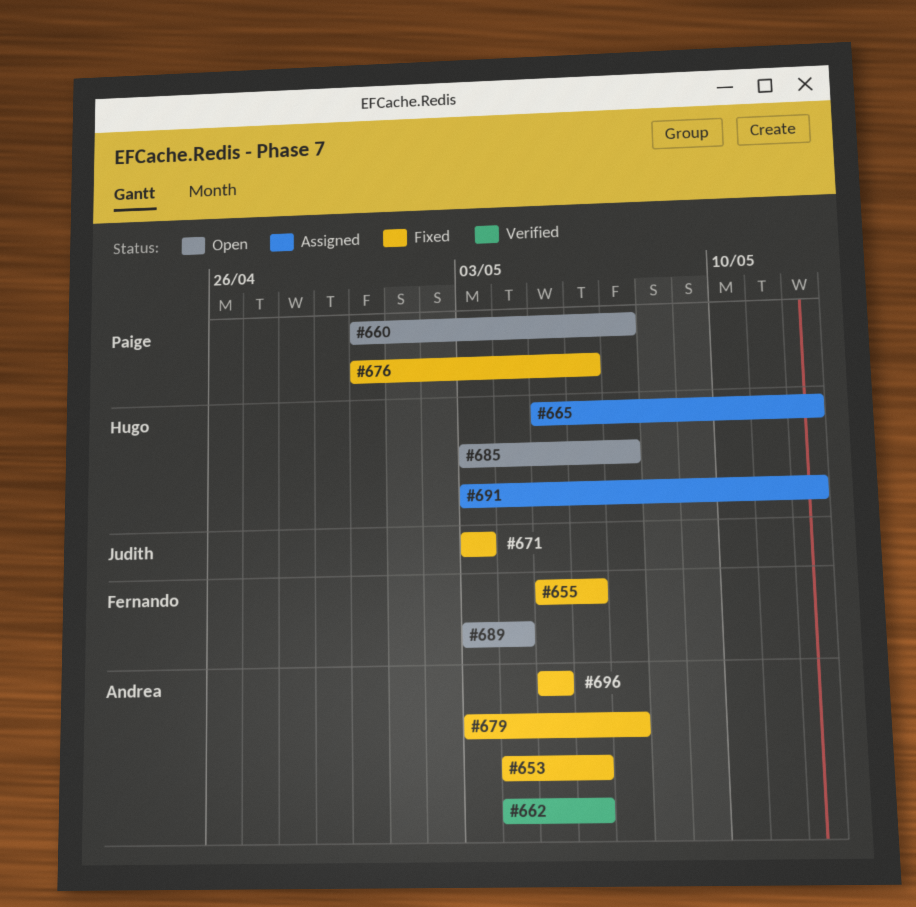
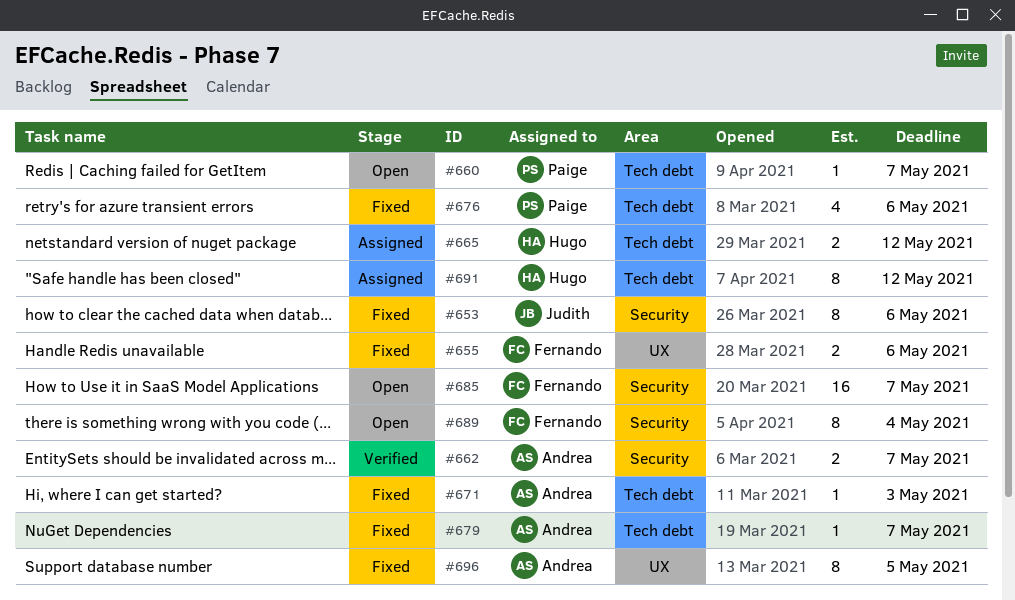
#653, owner: Andrea -> Judith
#662, due: May 6 -> May 7
#671, owner: Judith -> Andrea
#685, owner: Hugo -> Fernando

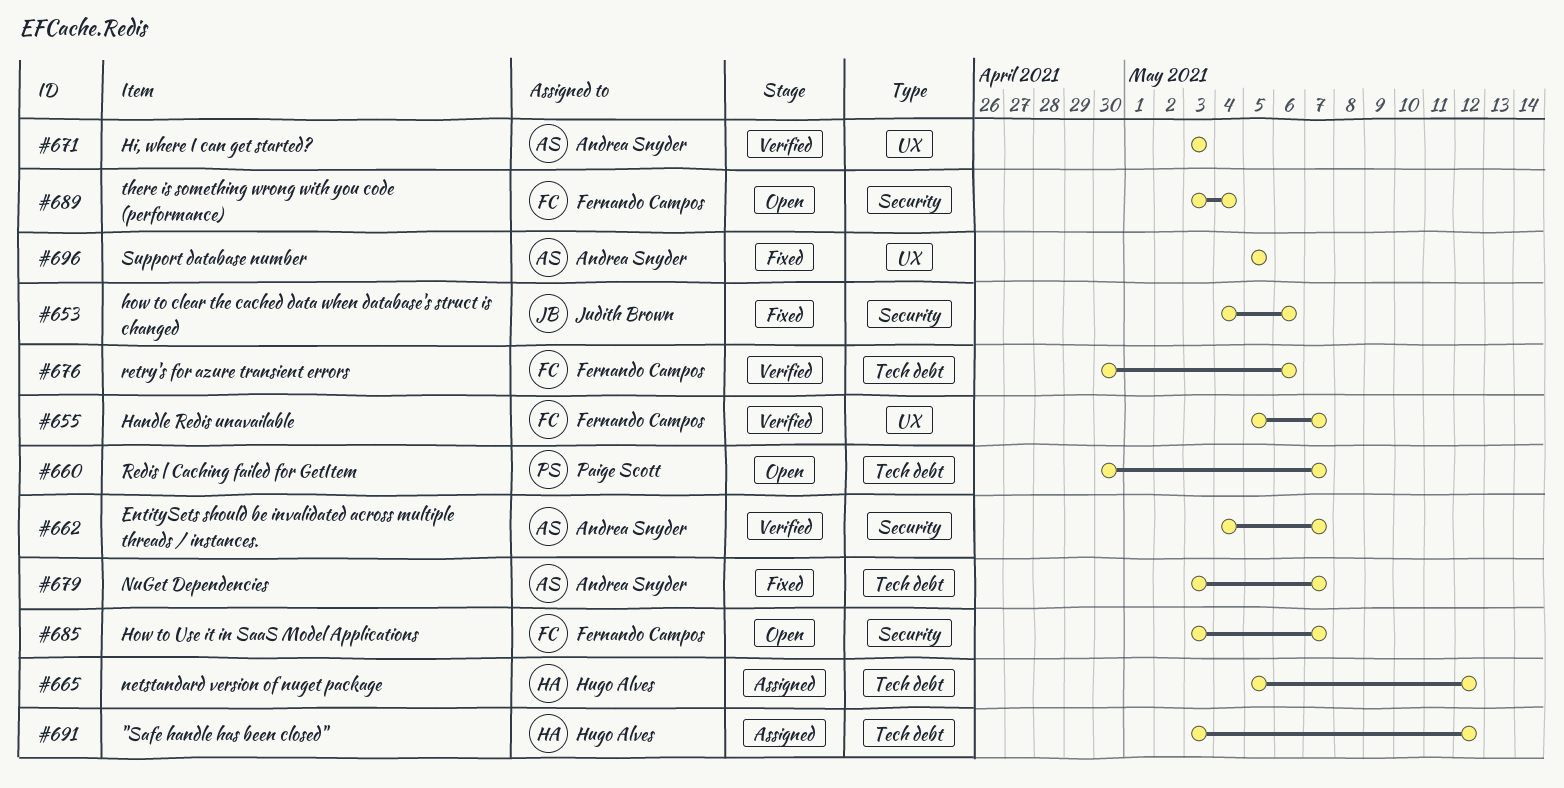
#655, status: Fixed -> Verified
#655, due: May 6 -> May 7
#671, status: Fixed -> Verified
#671, label: Tech debt -> UX
#676, status: Fixed -> Verified
#676, owner: Paige Scott -> Fernando Campos

